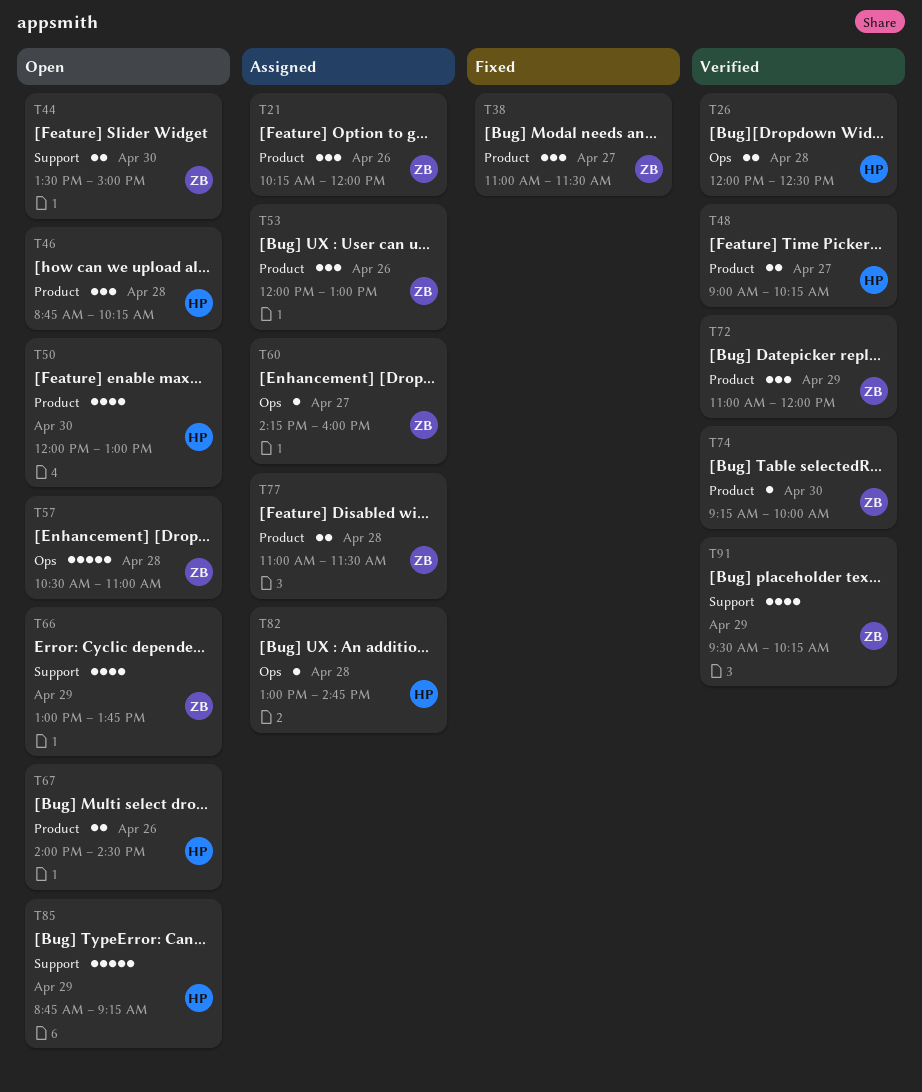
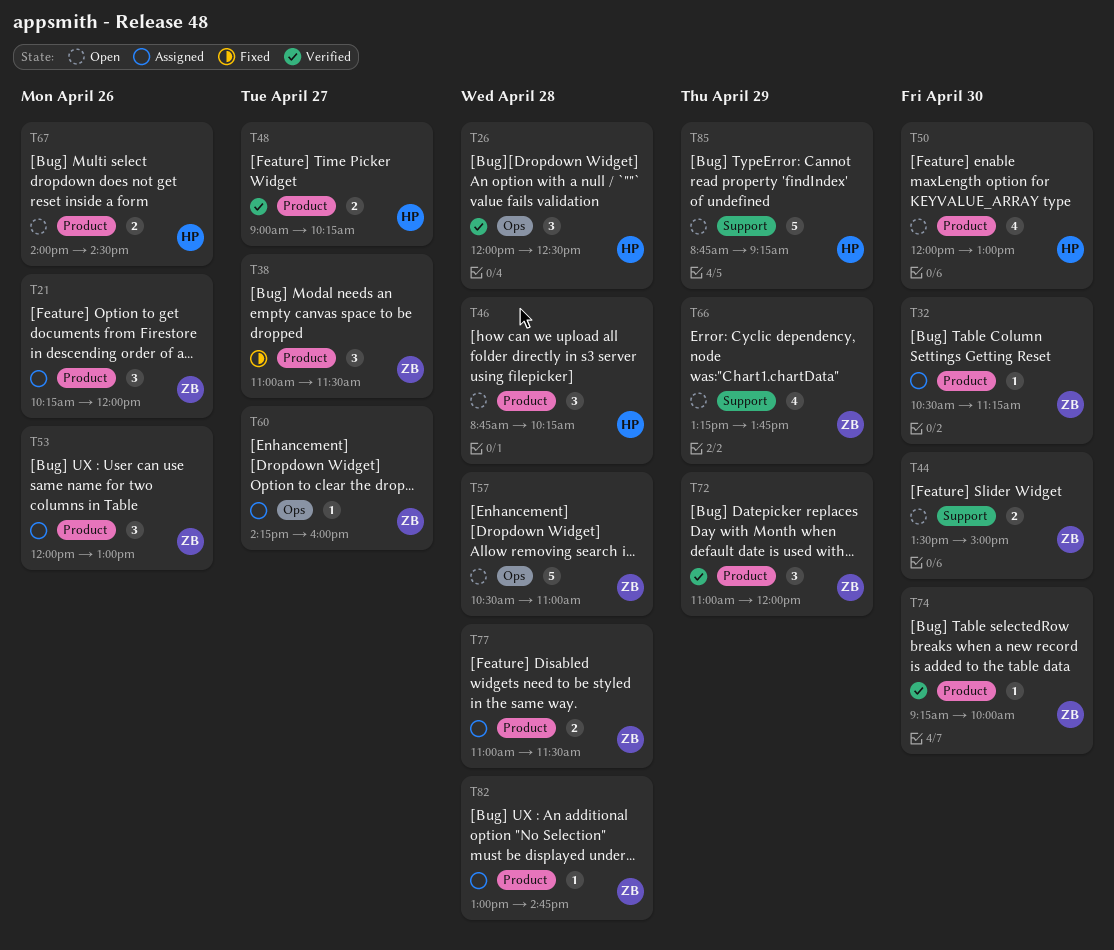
T26, estimate: 2 -> 3
T32: none -> present
T66, begins: 13:00 -> 13:15
T82, owner: HP -> ZB
T82, label: Ops -> Product
T91: present -> none

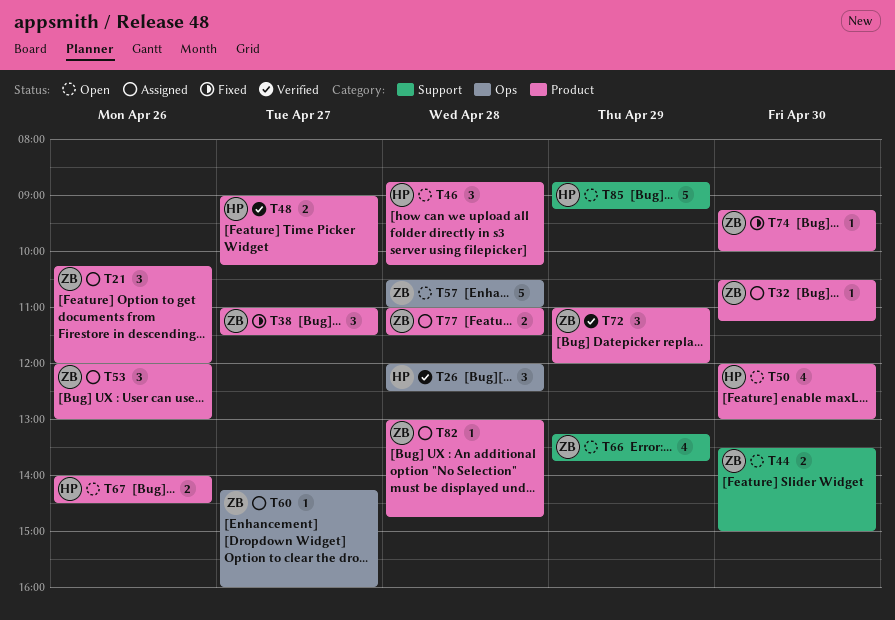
T74, status: Verified -> Fixed

